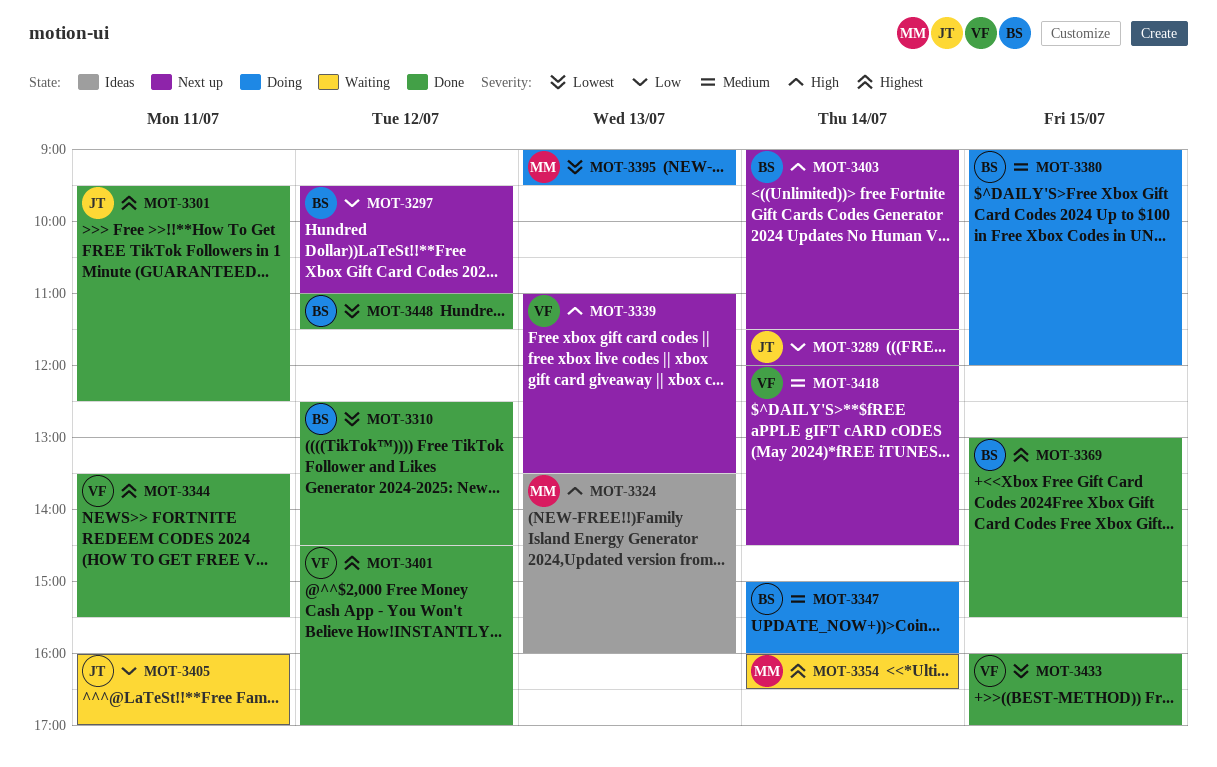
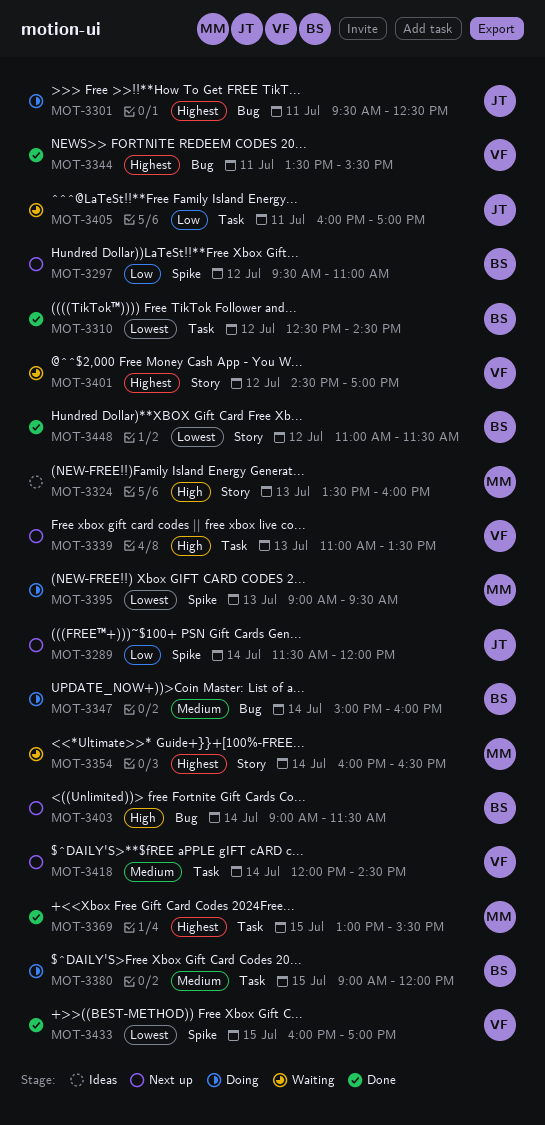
MOT-3301, status: Done -> Doing
MOT-3369, owner: BS -> MM
MOT-3401, status: Done -> Waiting

